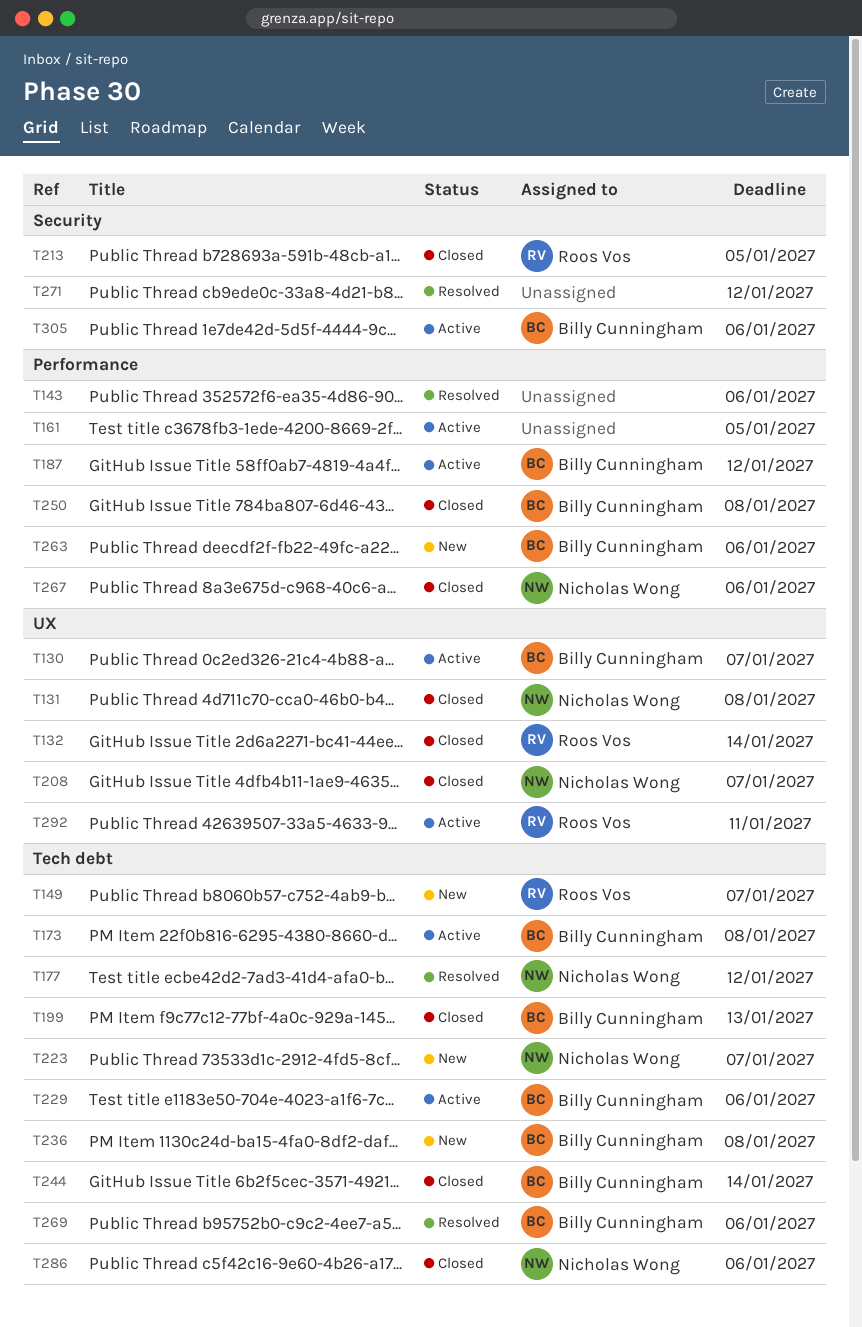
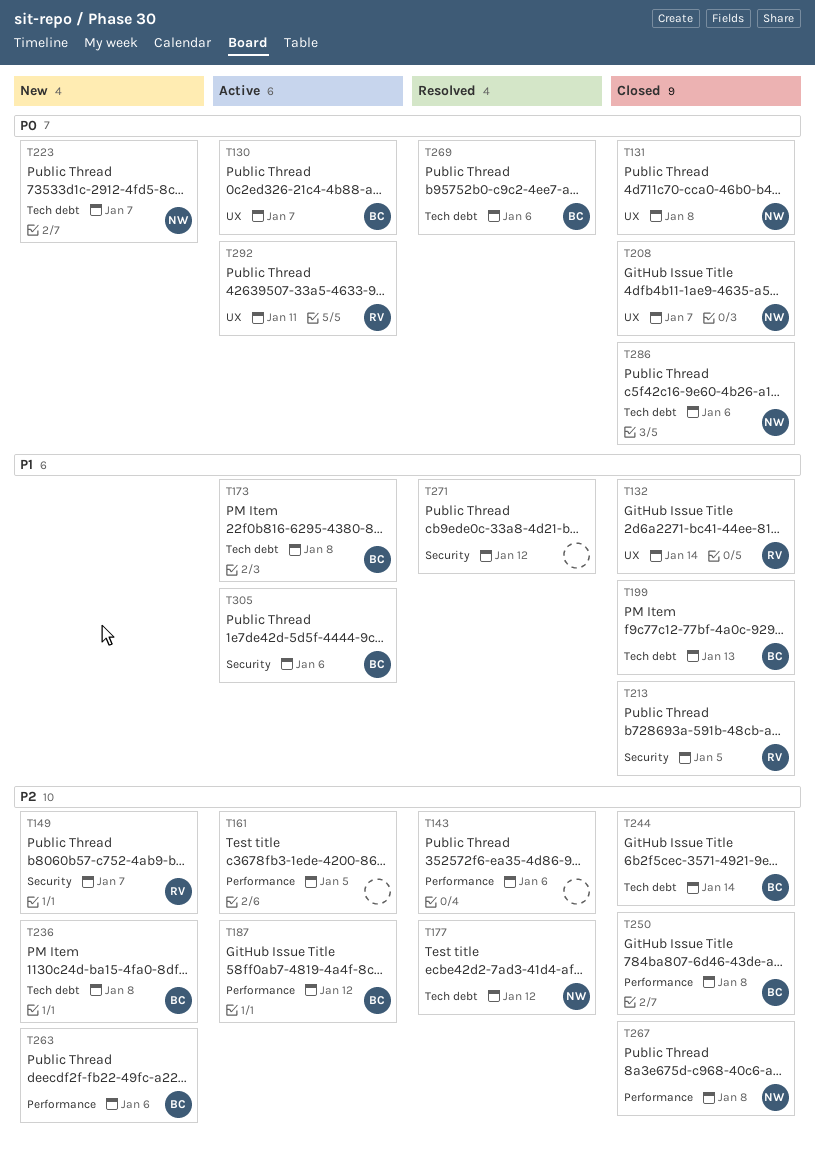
T149, label: Tech debt -> Security
T229: present -> none
T267, due: Jan 6 -> Jan 8

